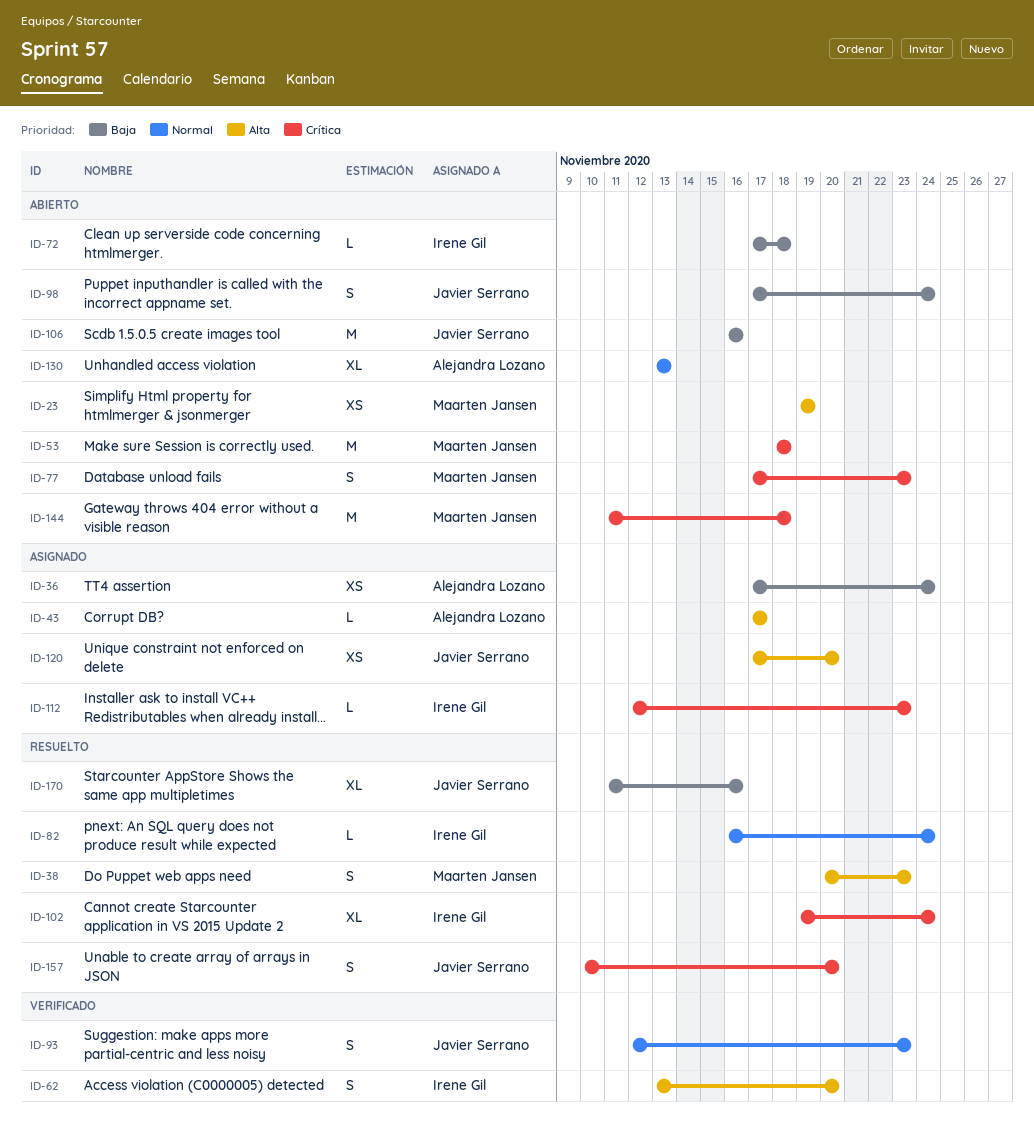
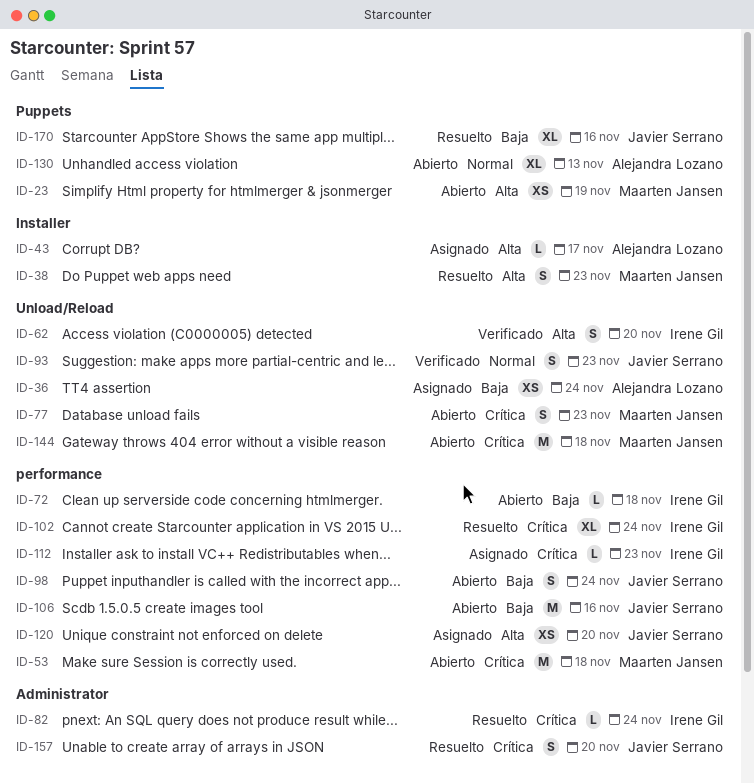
ID-82, priority: Normal -> Crítica

